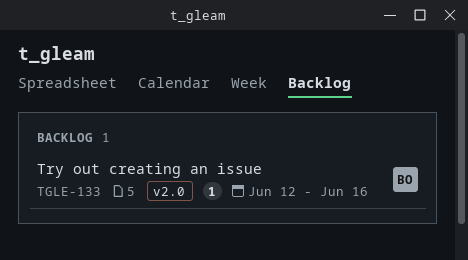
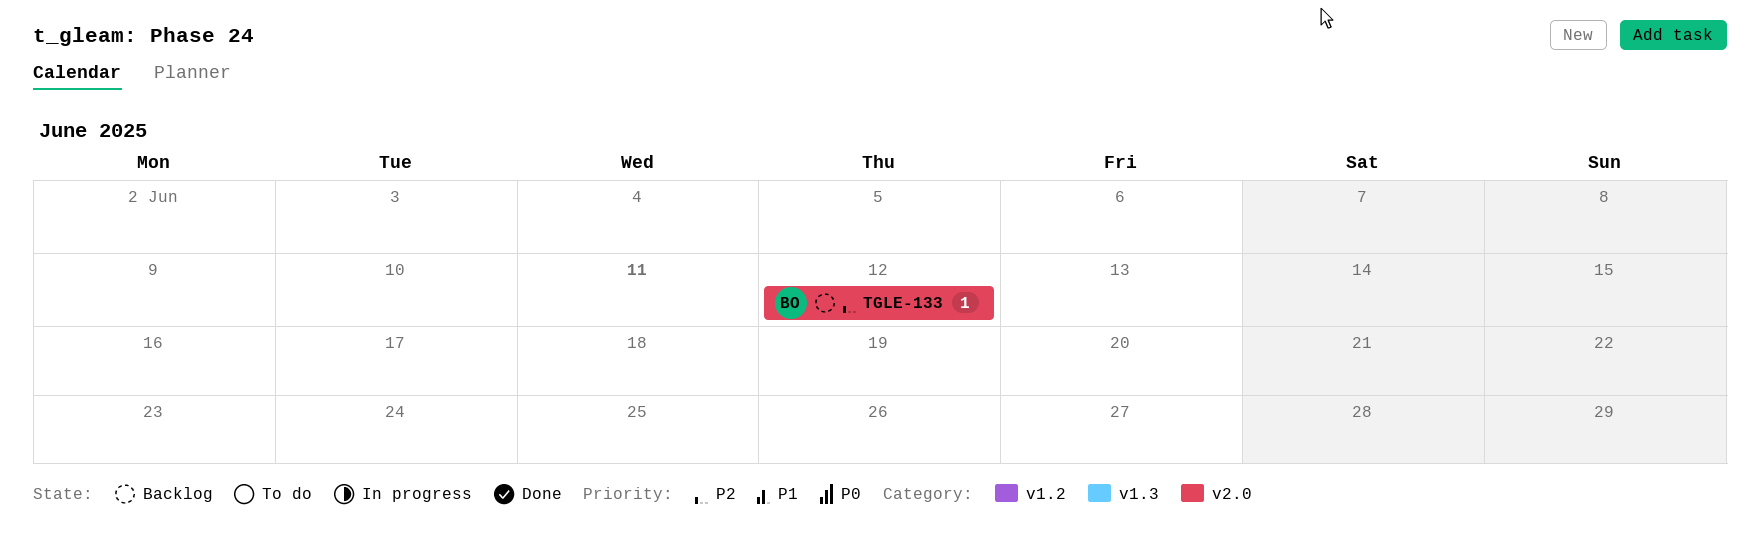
TGLE-133, due: Jun 16 -> Jun 12

